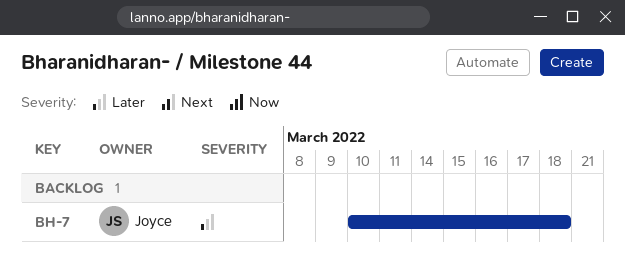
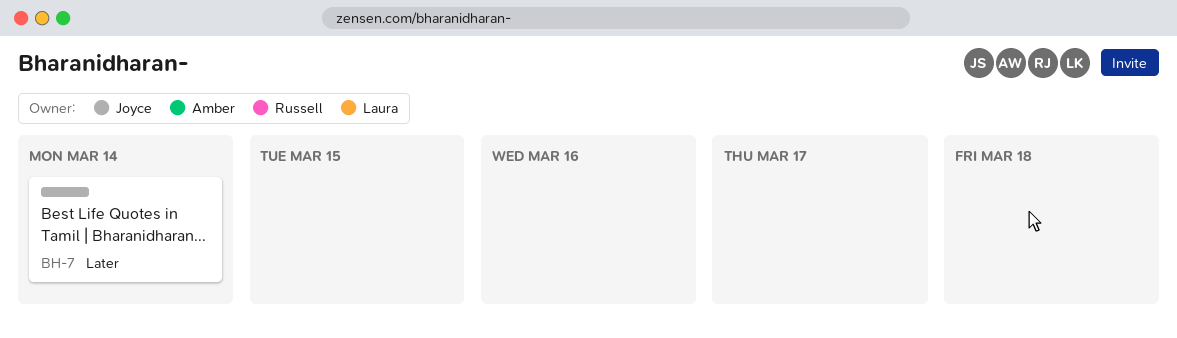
BH-7, due: Mar 18 -> Mar 14

